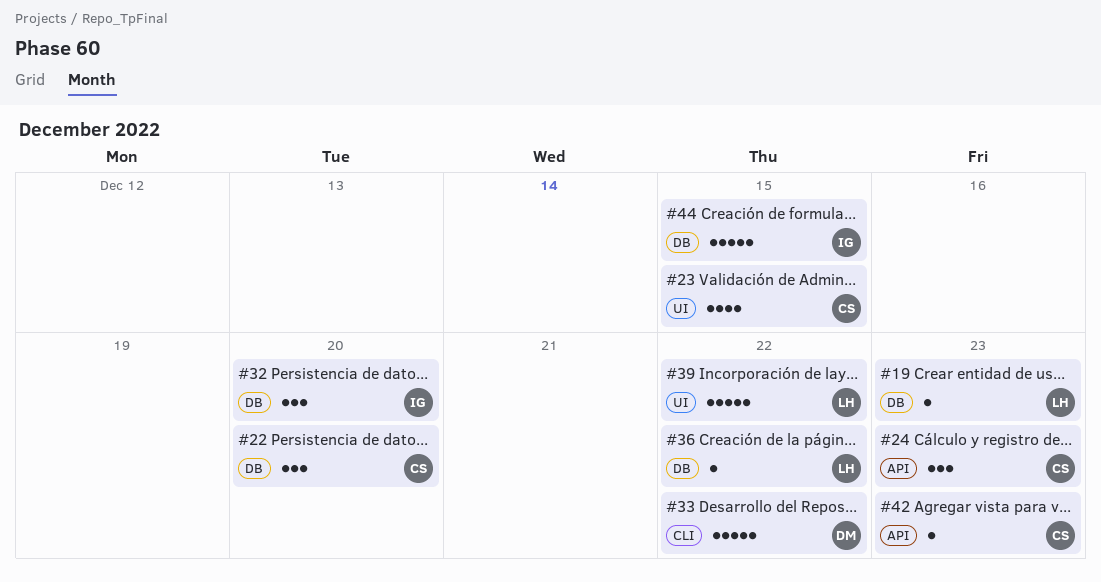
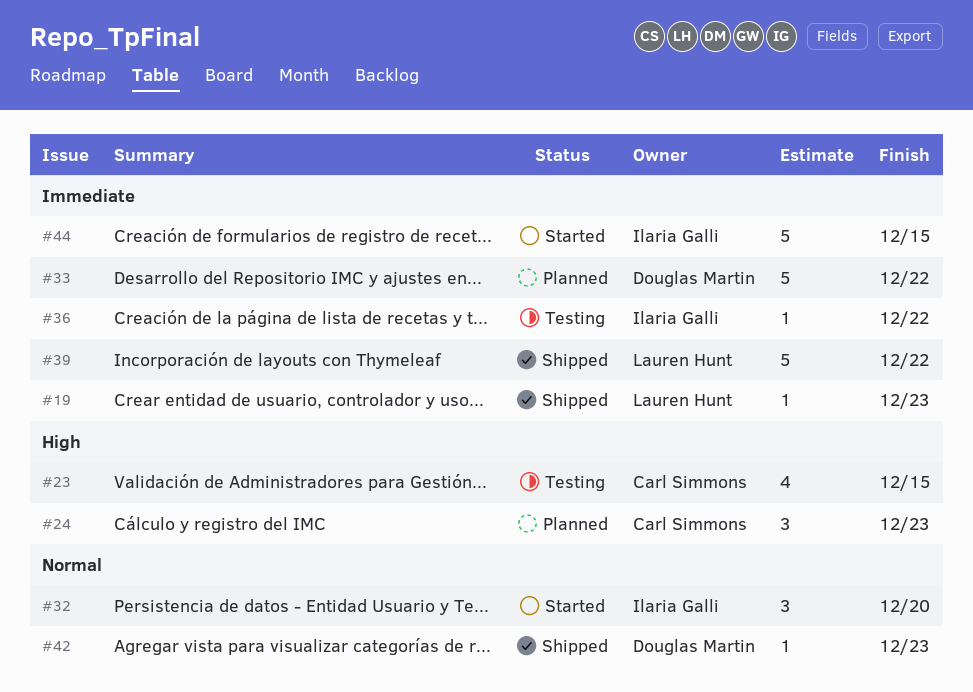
#22: present -> none
#36, owner: Lauren Hunt -> Ilaria Galli
#42, owner: Carl Simmons -> Douglas Martin

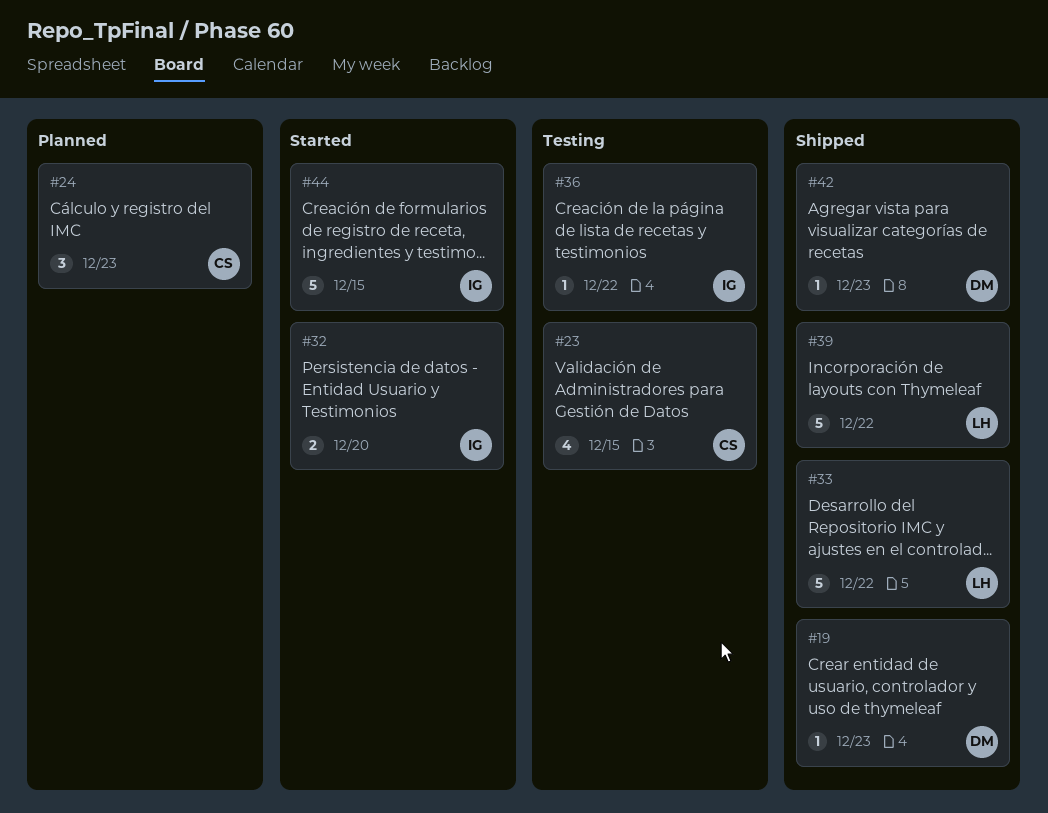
#19, owner: Lauren Hunt -> Douglas Martin
#32, estimate: 3 -> 2
#33, status: Planned -> Shipped
#33, owner: Douglas Martin -> Lauren Hunt

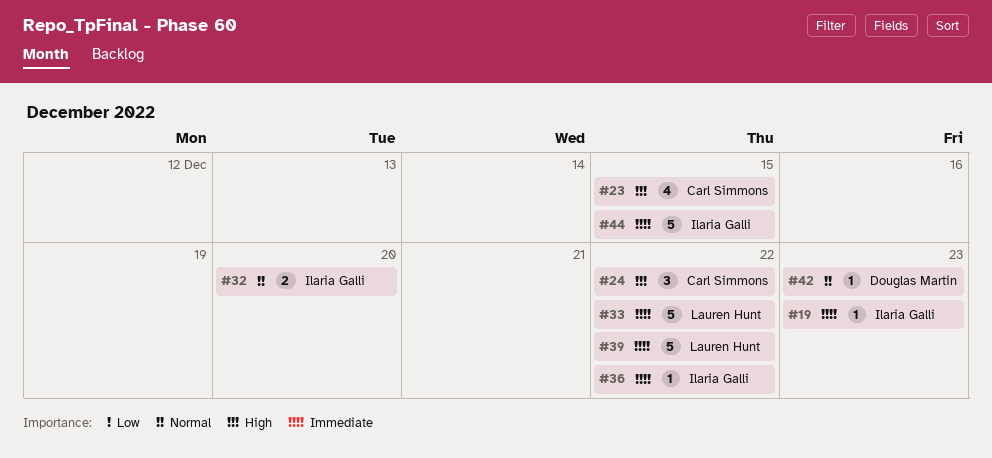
#19, owner: Douglas Martin -> Ilaria Galli
#24, due: Dec 23 -> Dec 22

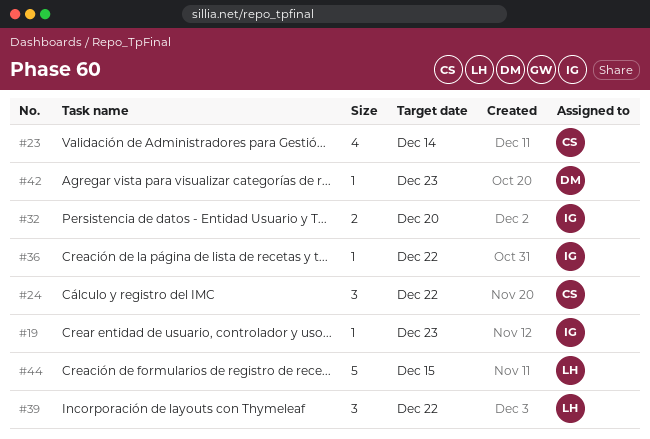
#23, due: Dec 15 -> Dec 14
#33: present -> none
#39, estimate: 5 -> 3
#44, owner: Ilaria Galli -> Lauren Hunt

